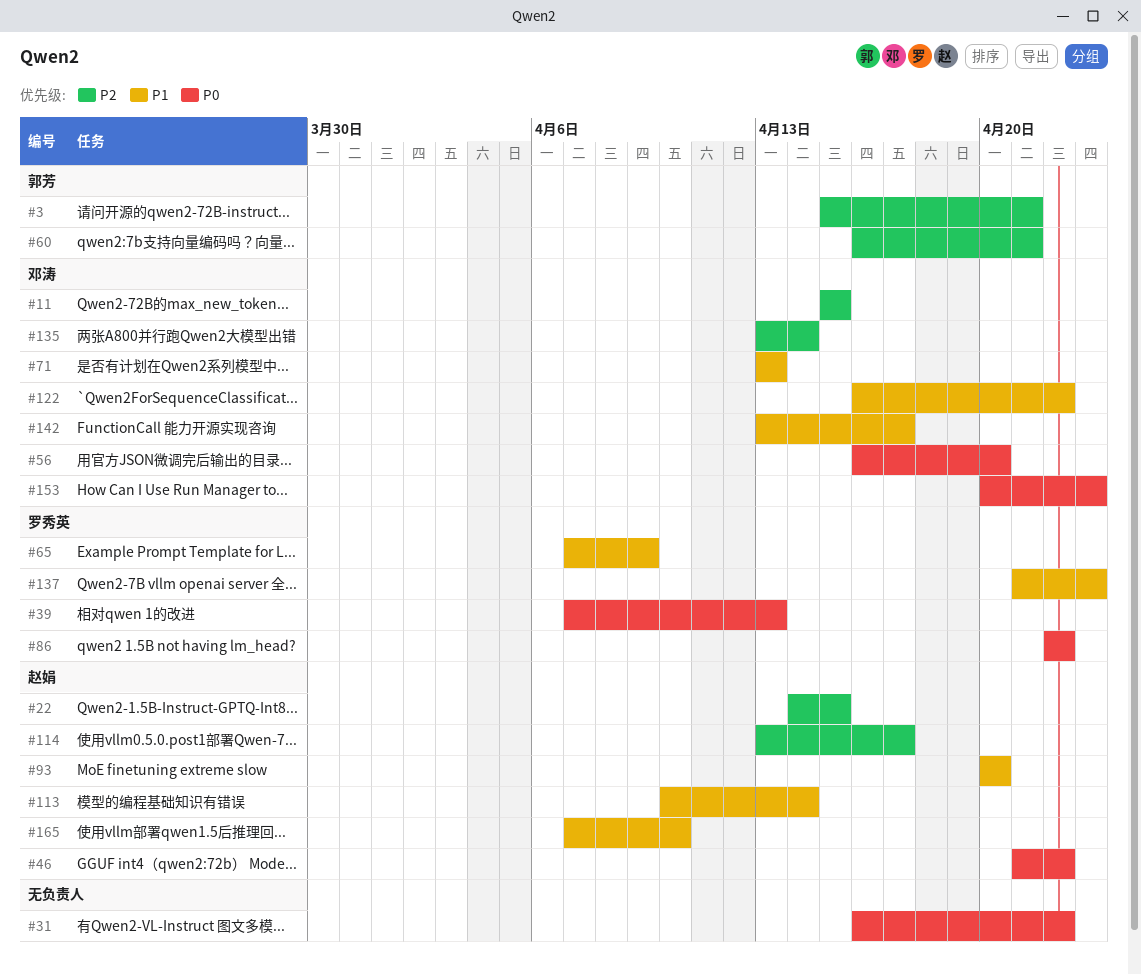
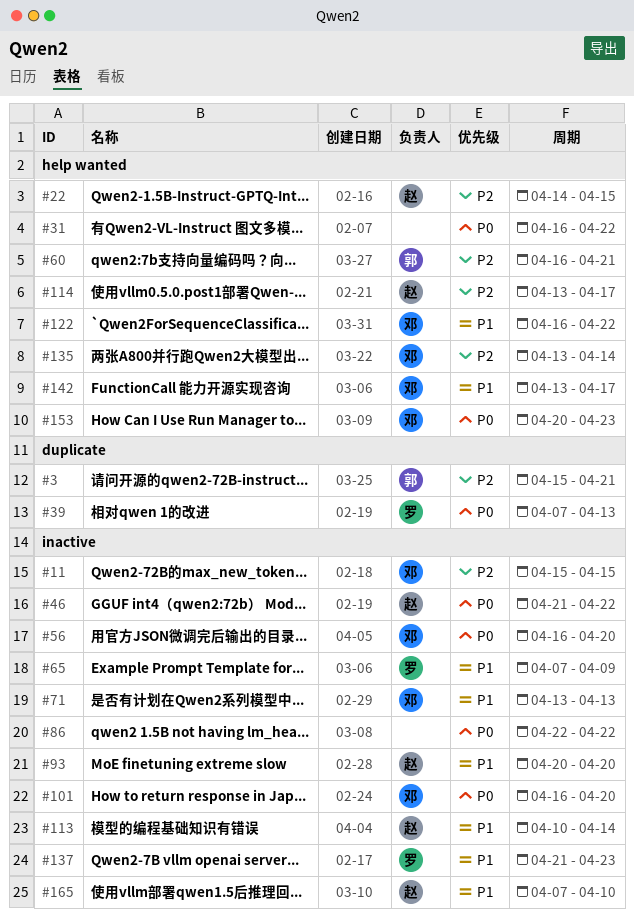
#86, owner: 罗秀英 -> none
#101: none -> present

